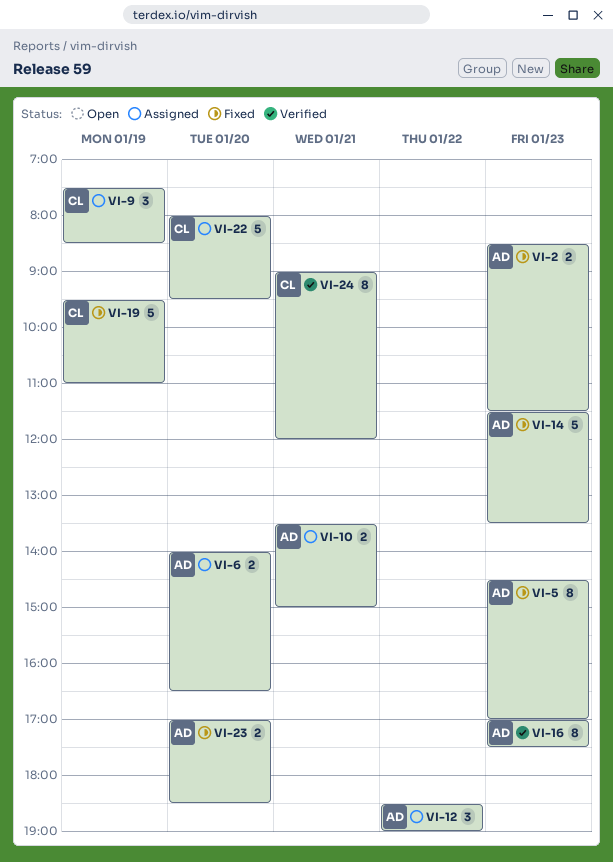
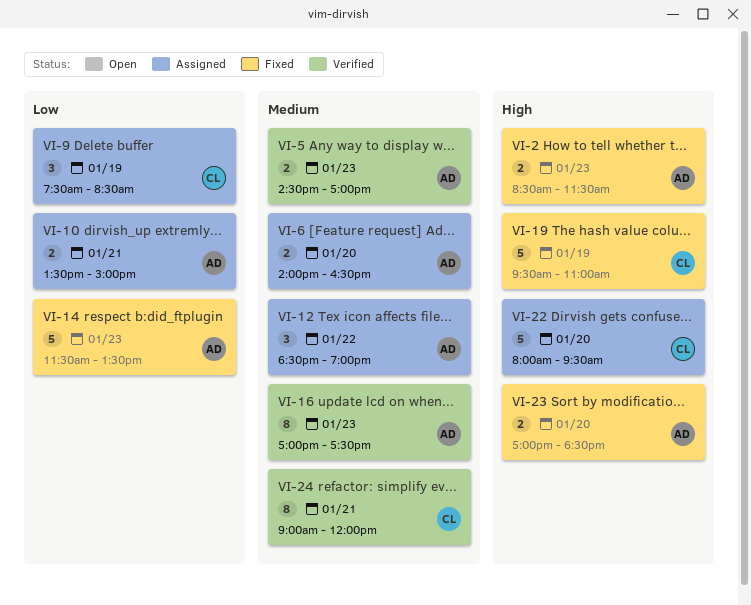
VI-5, status: Fixed -> Verified
VI-5, estimate: 8 -> 2

